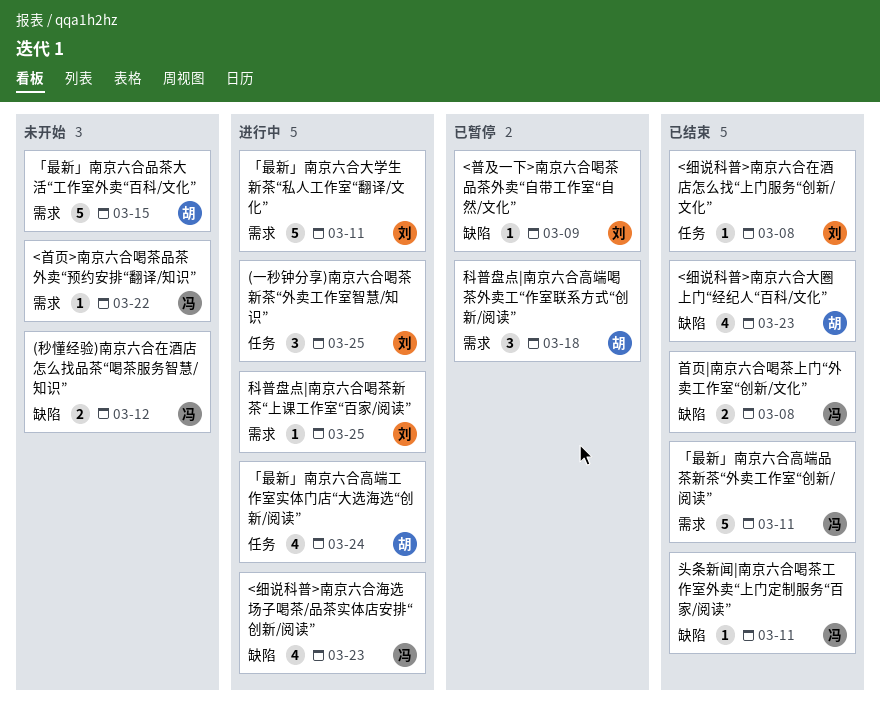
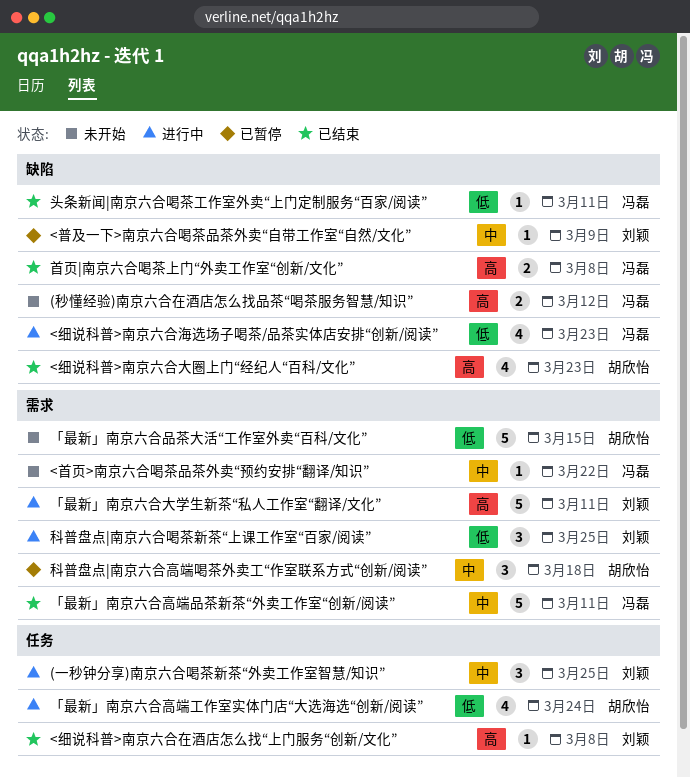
科普盘点|南京六合喝茶新茶“上课工作室“百家/阅读”, estimate: 1 -> 3

